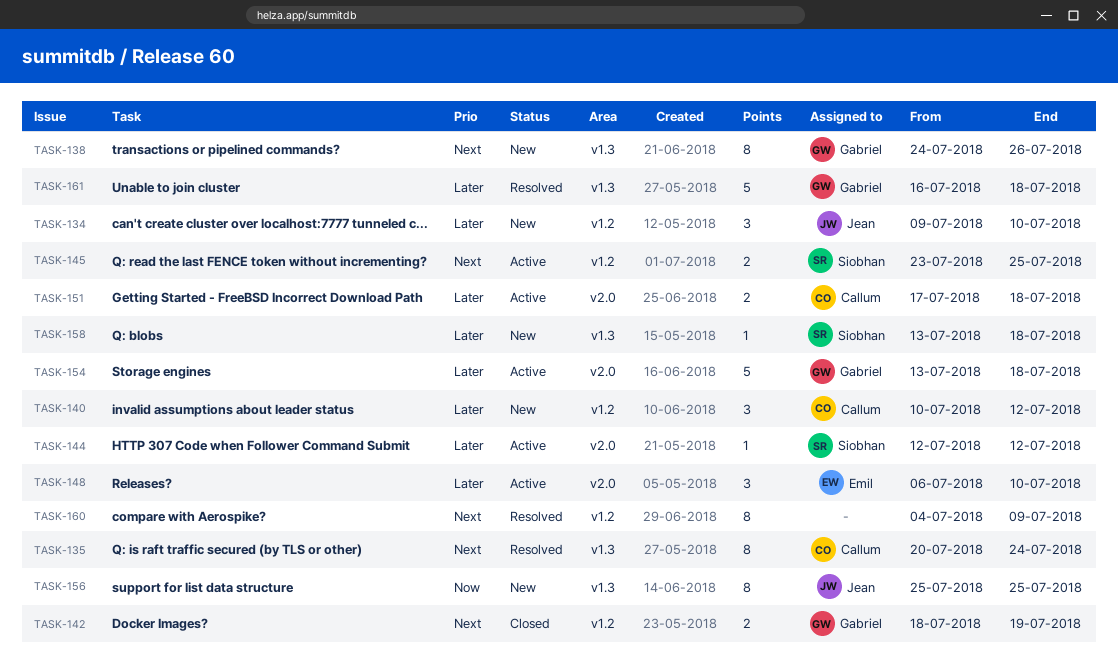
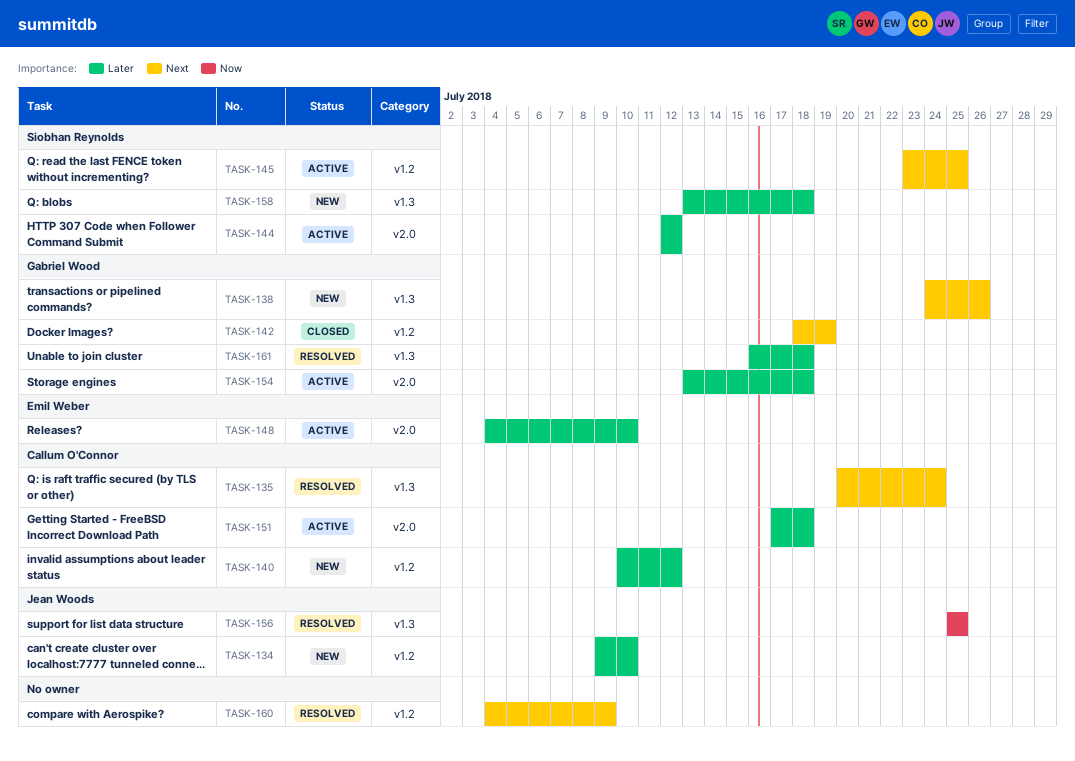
TASK-148, start: Jul 6 -> Jul 4
TASK-156, status: New -> Resolved

